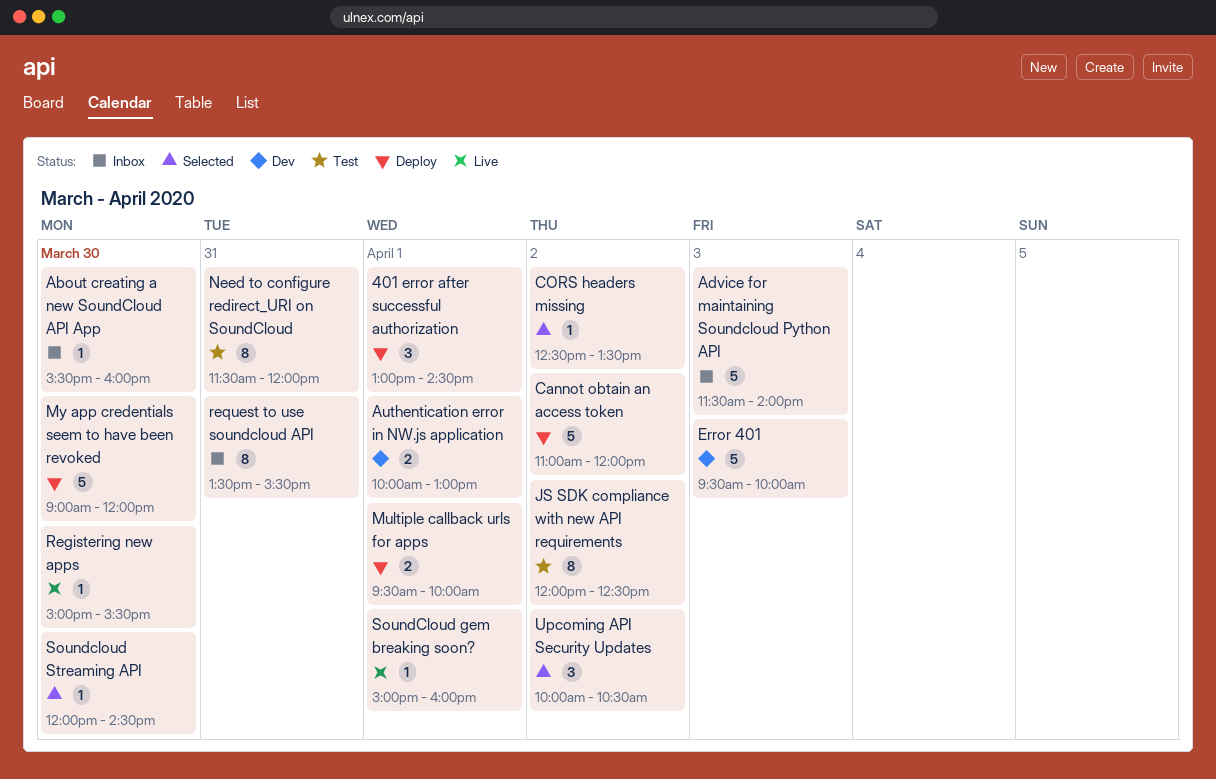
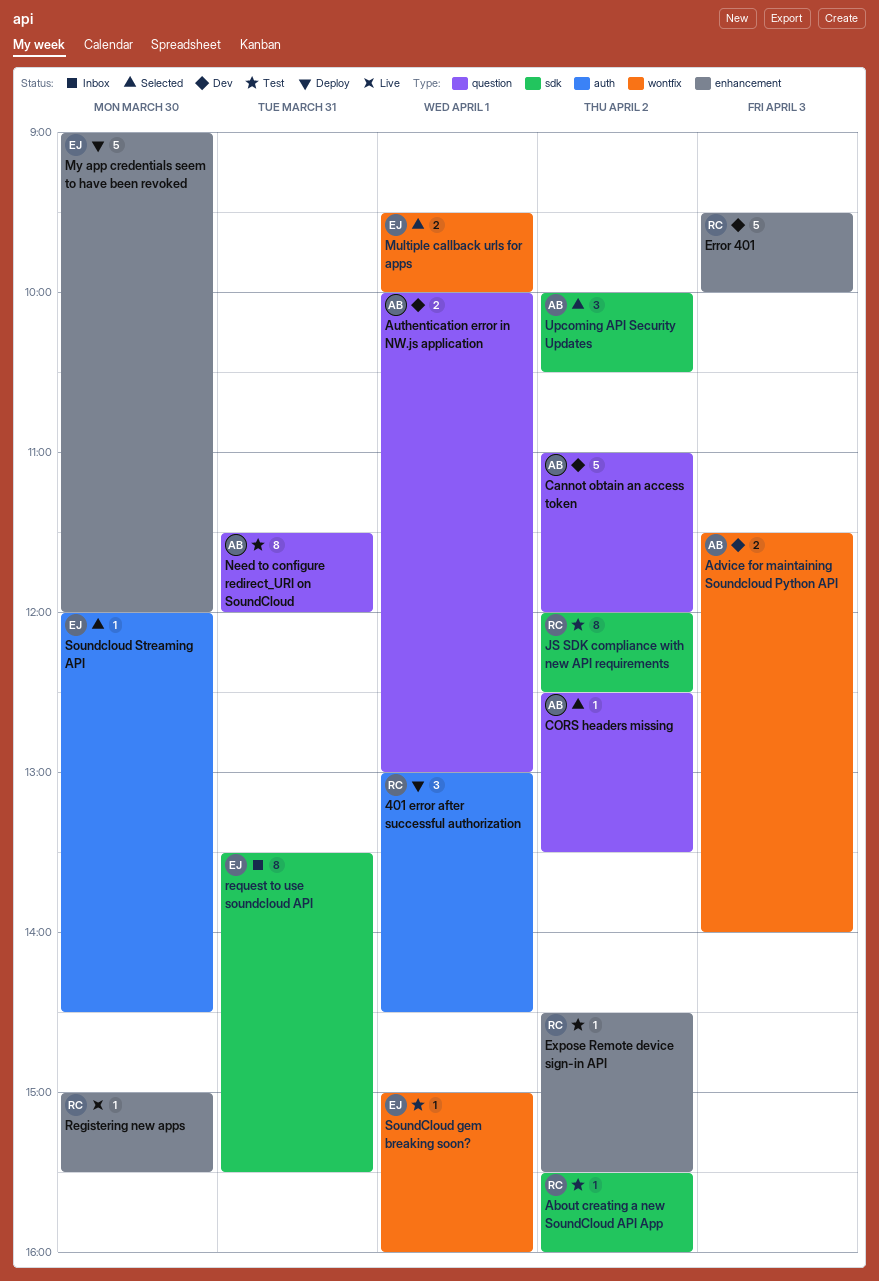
About creating a new SoundCloud API App, status: Inbox -> Test
About creating a new SoundCloud API App, day: Mar 30 -> Apr 2
Advice for maintaining Soundcloud Python API, status: Inbox -> Dev
Advice for maintaining Soundcloud Python API, estimate: 5 -> 2
Cannot obtain an access token, status: Deploy -> Dev
Expose Remote device sign-in API: none -> present
Multiple callback urls for apps, status: Deploy -> Selected
SoundCloud gem breaking soon?, status: Live -> Test

